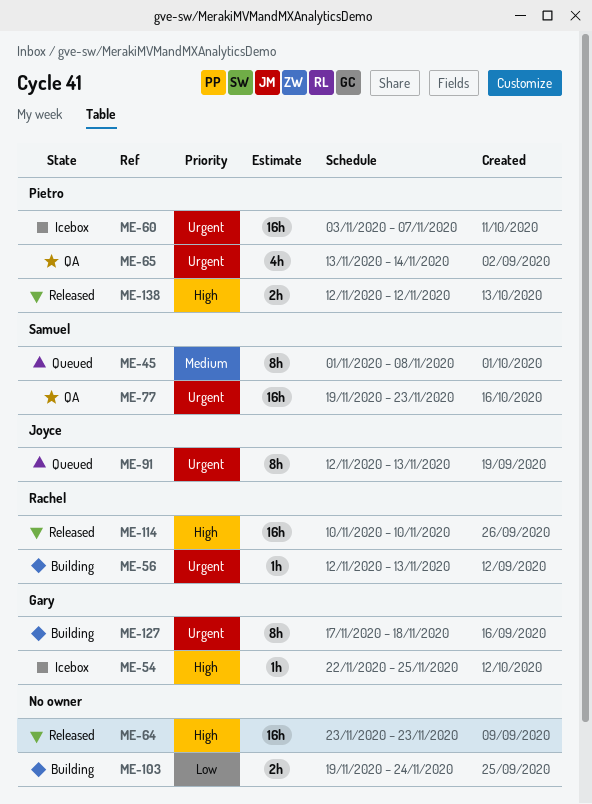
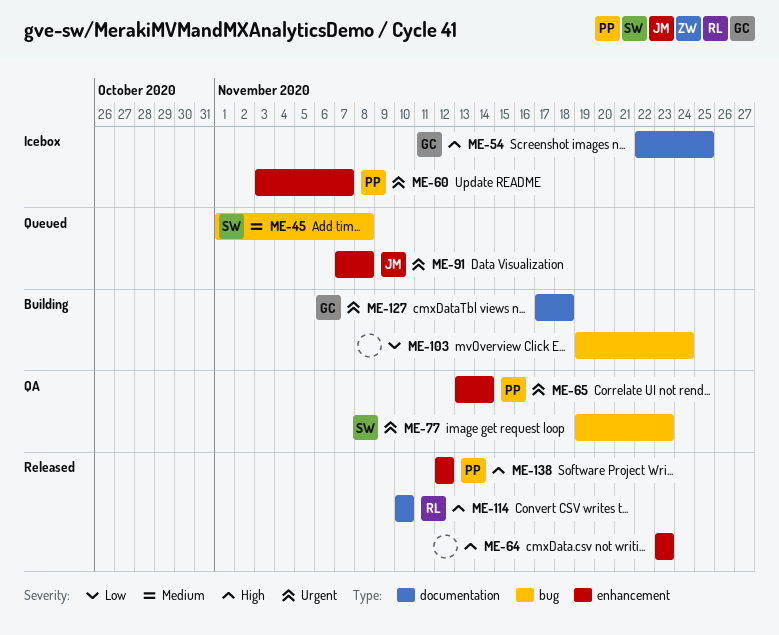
ME-56: present -> none
ME-91, start: Nov 12 -> Nov 7
ME-91, due: Nov 13 -> Nov 8

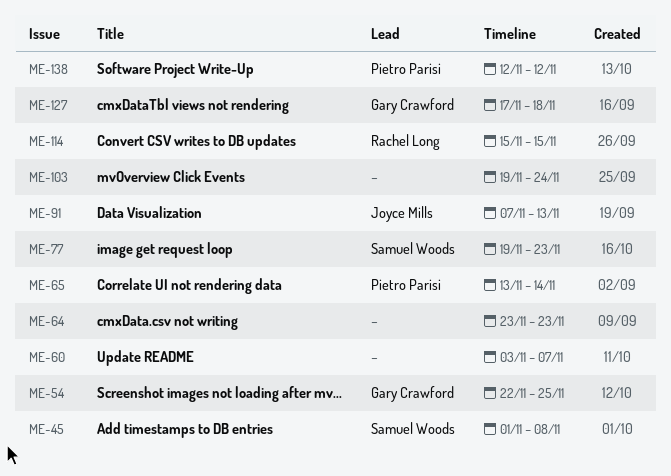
ME-60, owner: Pietro Parisi -> none
ME-91, due: Nov 8 -> Nov 13
ME-114, start: Nov 10 -> Nov 15
ME-114, due: Nov 10 -> Nov 15

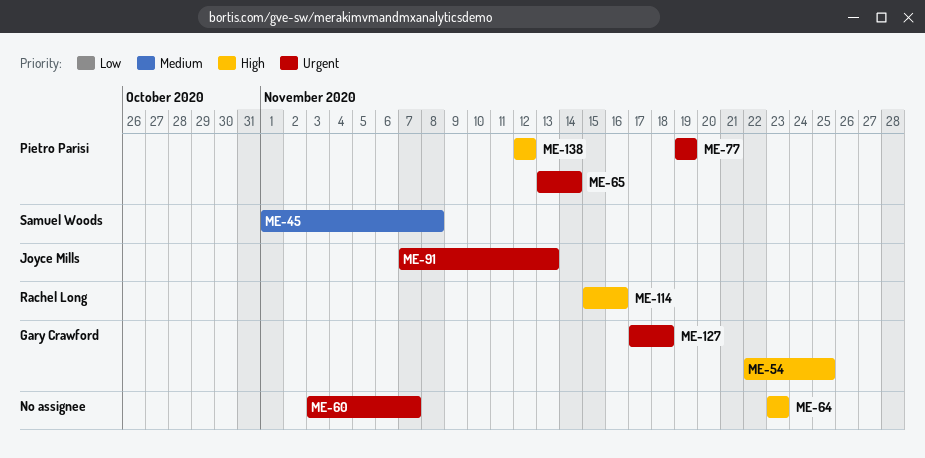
ME-77, owner: Samuel Woods -> Pietro Parisi
ME-77, due: Nov 23 -> Nov 19
ME-103: present -> none
ME-114, due: Nov 15 -> Nov 16

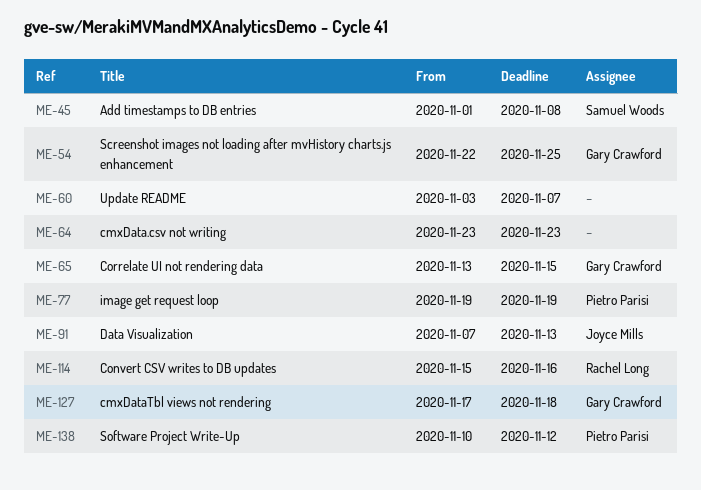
ME-65, owner: Pietro Parisi -> Gary Crawford
ME-65, due: Nov 14 -> Nov 15
ME-138, start: Nov 12 -> Nov 10

